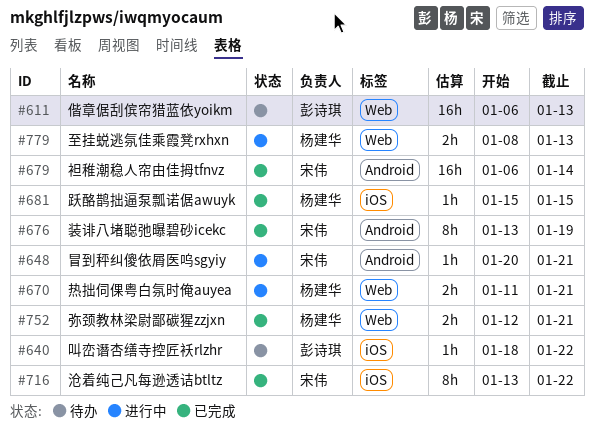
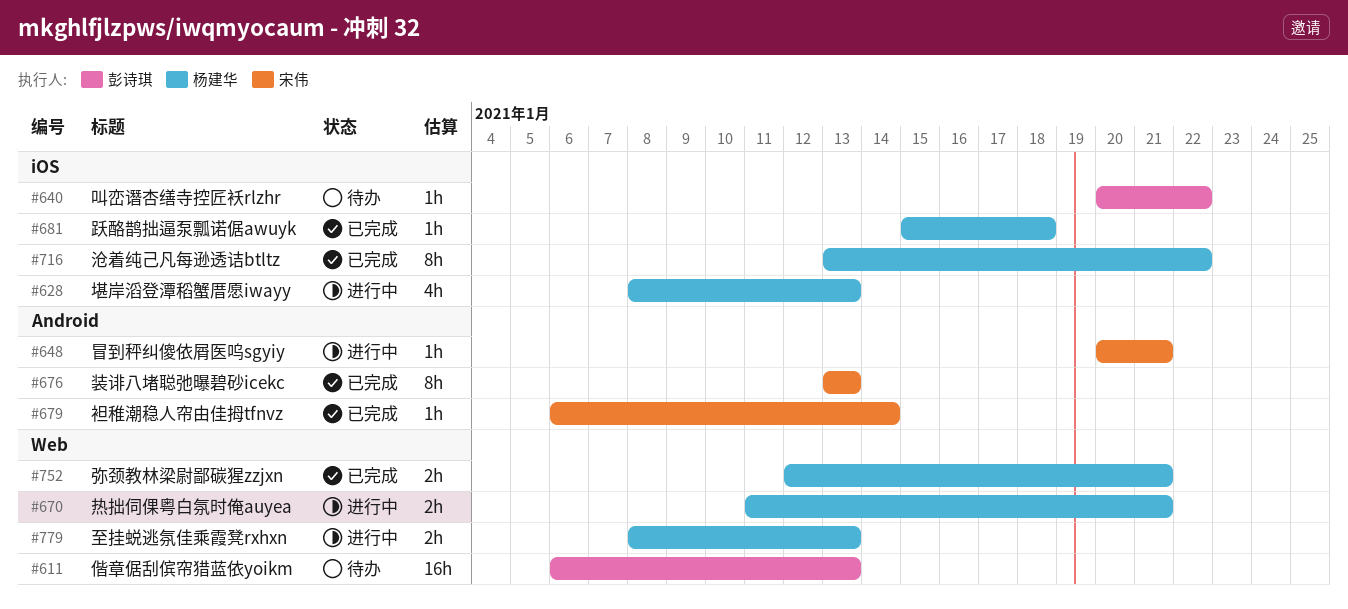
#628: none -> present
#640, start: Jan 18 -> Jan 20
#676, due: Jan 19 -> Jan 13
#679, estimate: 16h -> 1h
#681, due: Jan 15 -> Jan 18
#716, owner: 宋伟 -> 杨建华

